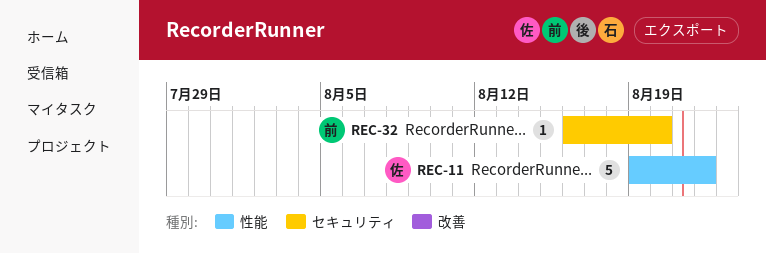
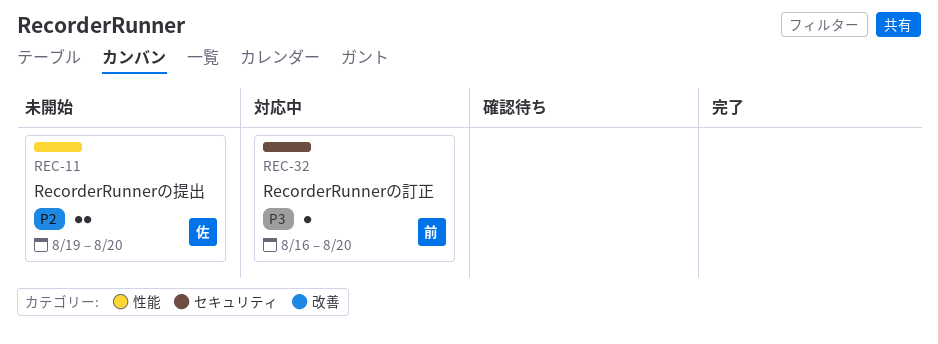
REC-11, estimate: 5 -> 2
REC-11, due: Aug 22 -> Aug 20

